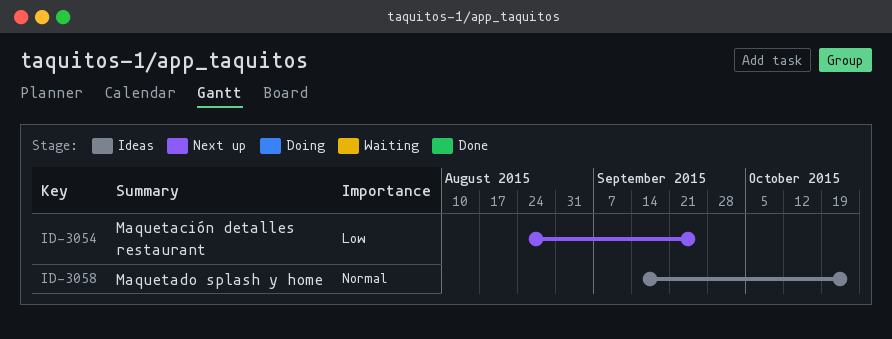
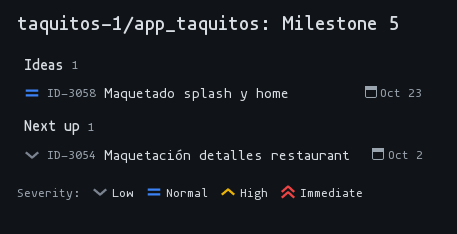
ID-3054, due: Sep 25 -> Oct 2

